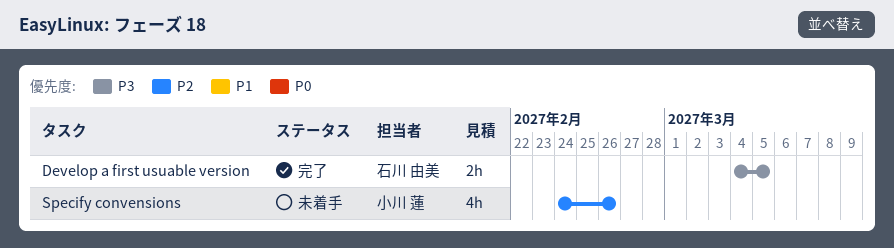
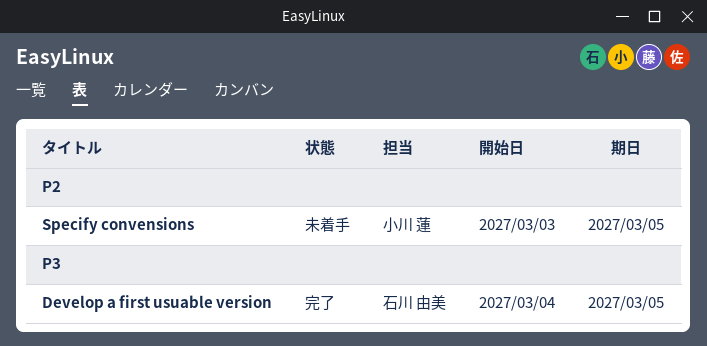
Specify convensions, start: Feb 24 -> Mar 3
Specify convensions, due: Feb 26 -> Mar 5

